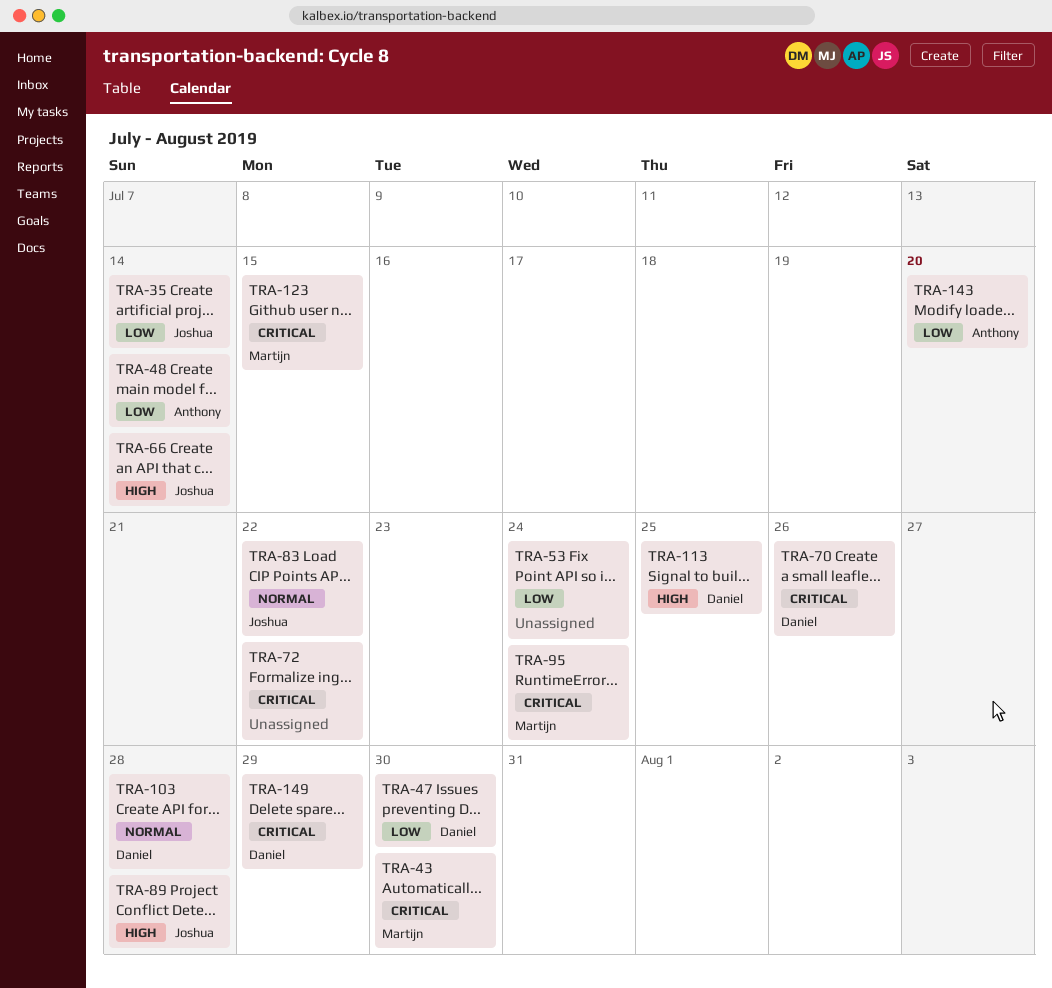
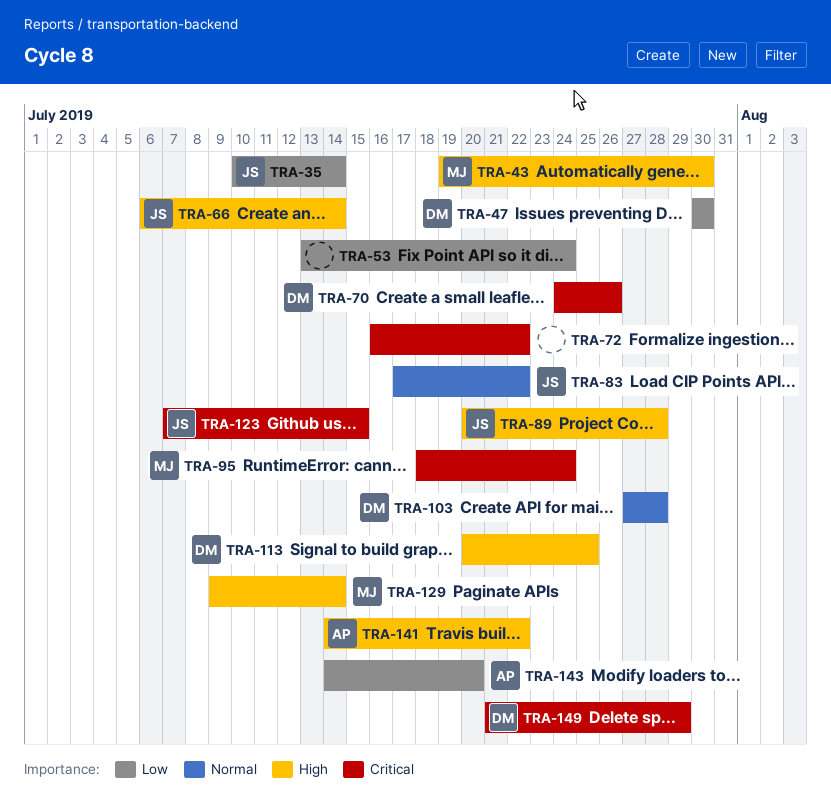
TRA-43, priority: Critical -> High
TRA-48: present -> none
TRA-123, owner: Martijn -> Joshua
TRA-129: none -> present
TRA-141: none -> present

